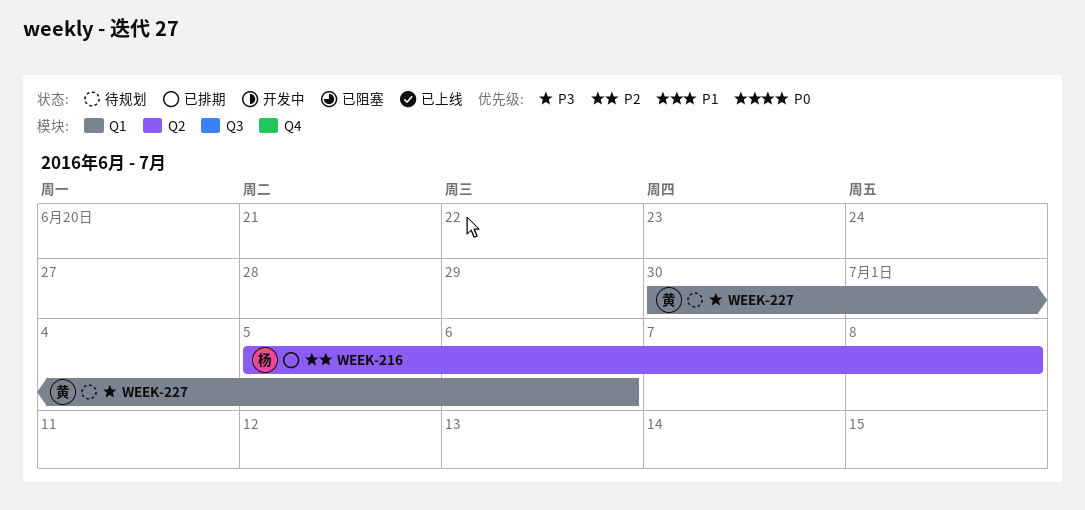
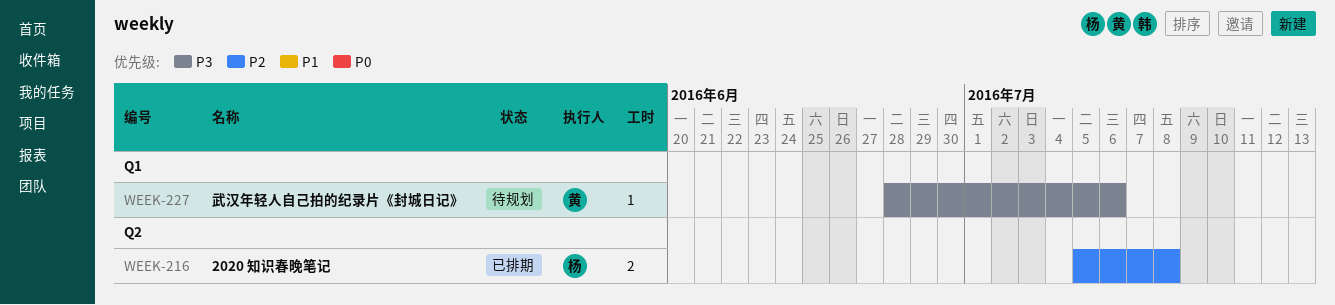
WEEK-227, start: Jun 30 -> Jun 28

